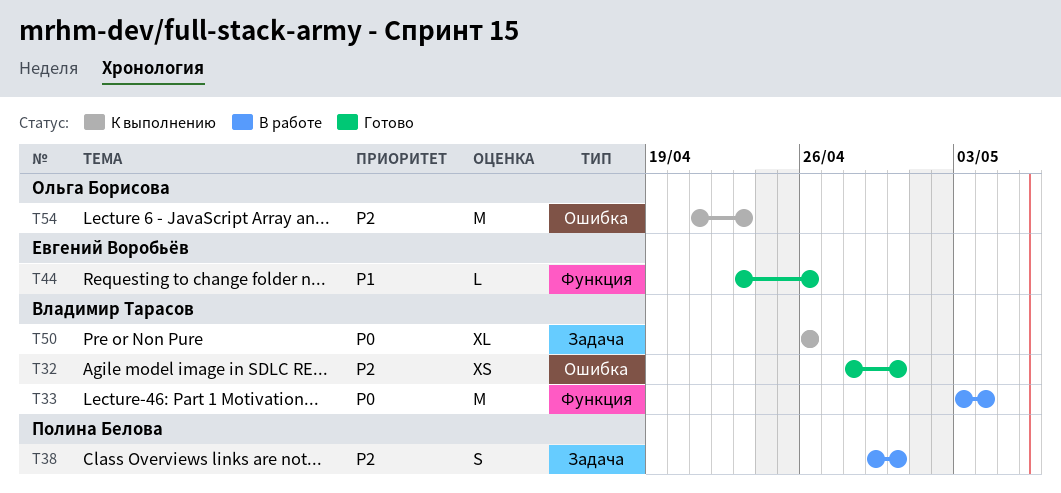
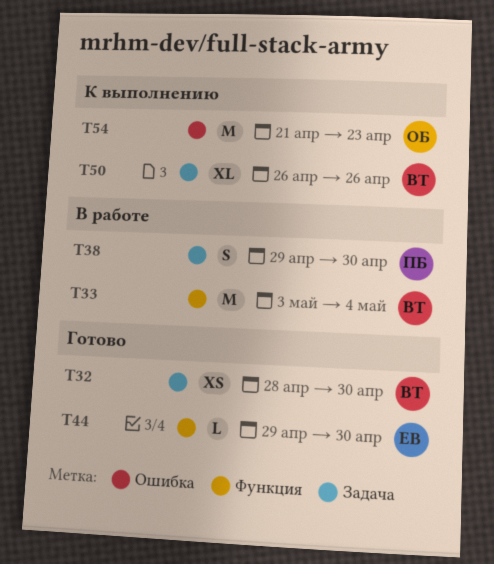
T32, label: Ошибка -> Задача
T44, start: Apr 23 -> Apr 29
T44, due: Apr 26 -> Apr 30

